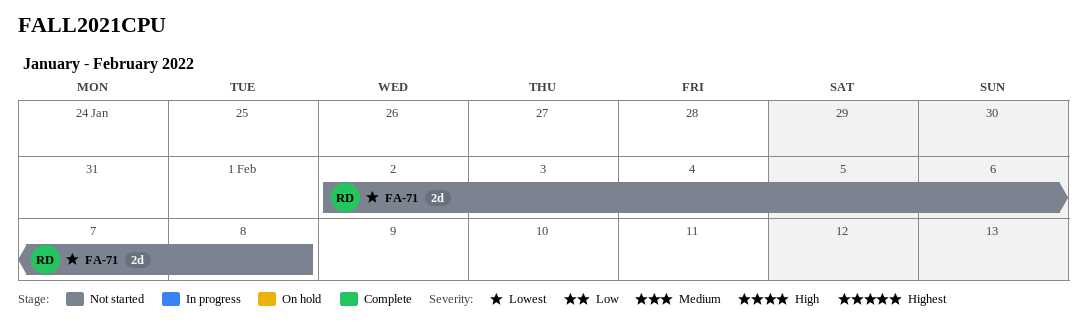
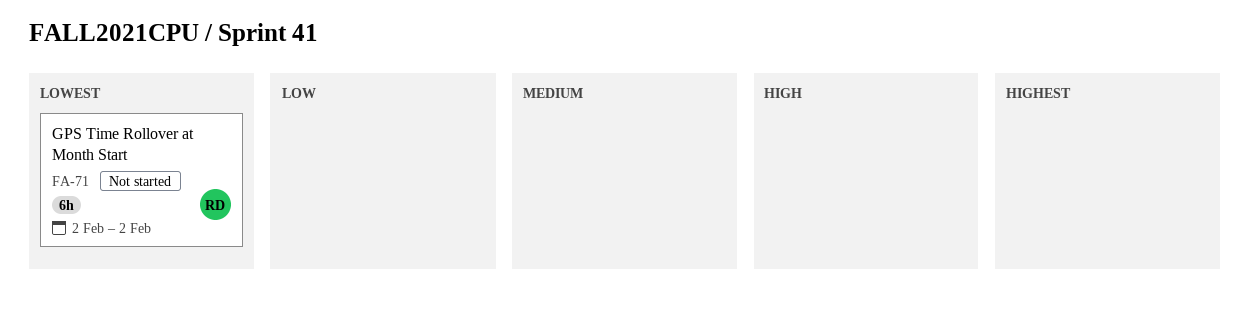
FA-71, estimate: 2d -> 6h
FA-71, due: Feb 8 -> Feb 2

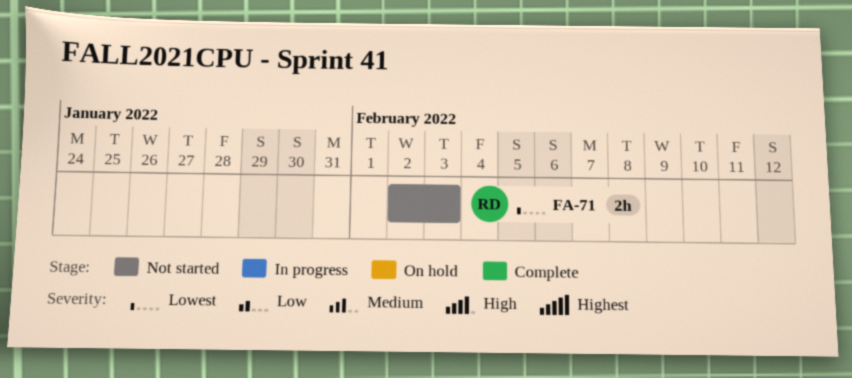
FA-71, estimate: 6h -> 2h
FA-71, due: Feb 2 -> Feb 3

